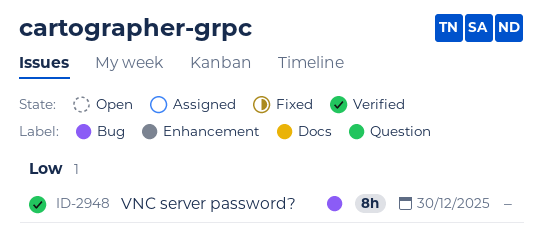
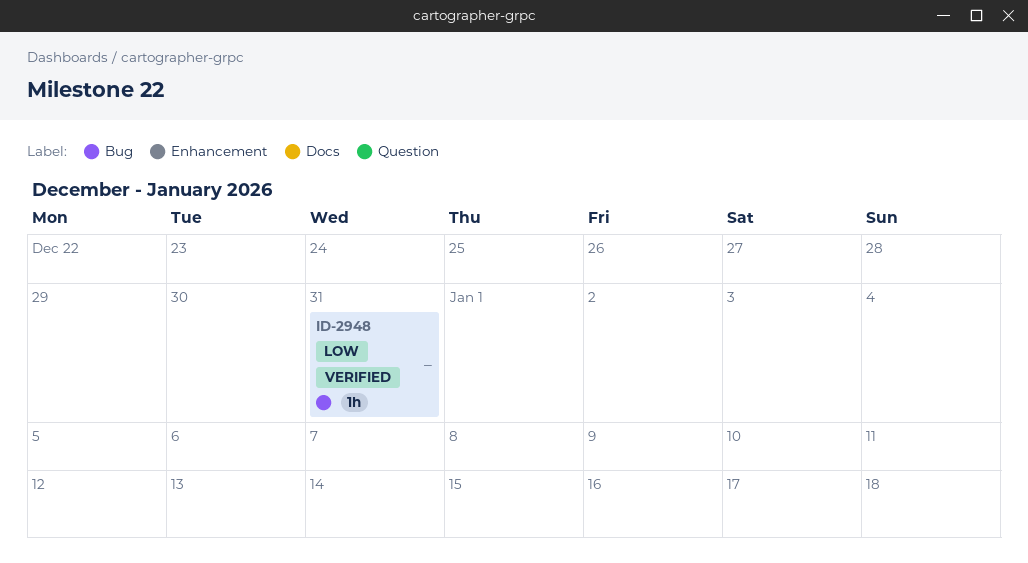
ID-2948, estimate: 8h -> 1h
ID-2948, due: Dec 30 -> Dec 31

